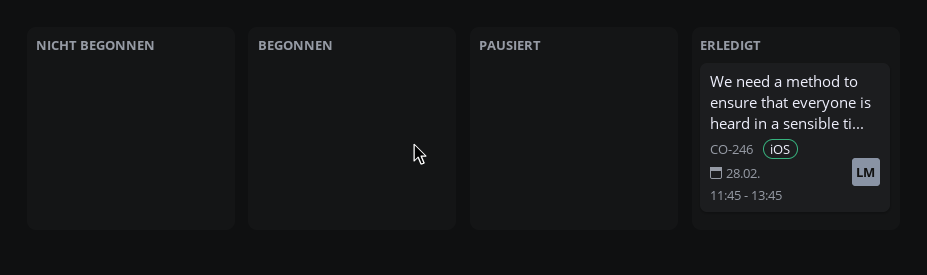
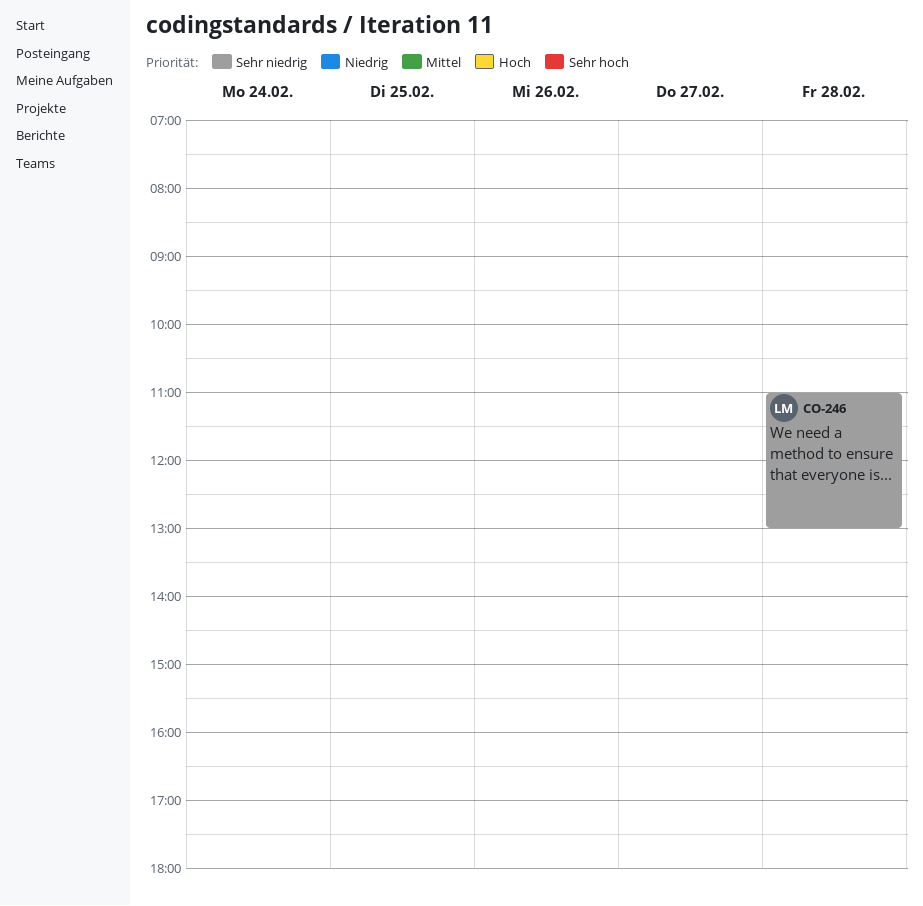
CO-246, begins: 11:45 -> 11:00
CO-246, ends: 13:45 -> 13:00

